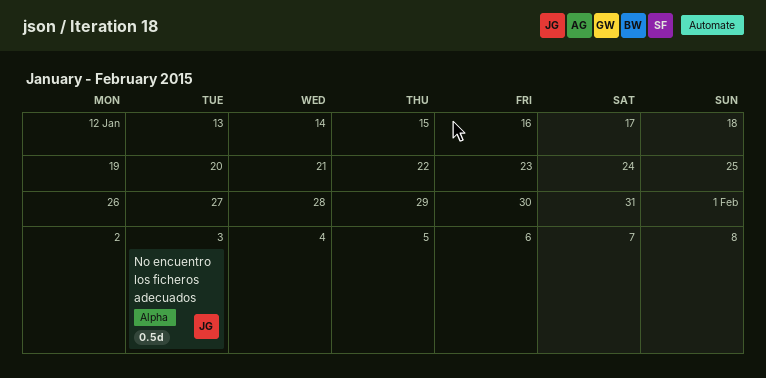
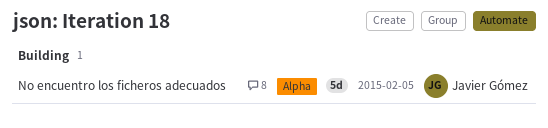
No encuentro los ficheros adecuados, estimate: 0.5d -> 5d
No encuentro los ficheros adecuados, due: Feb 3 -> Feb 5

